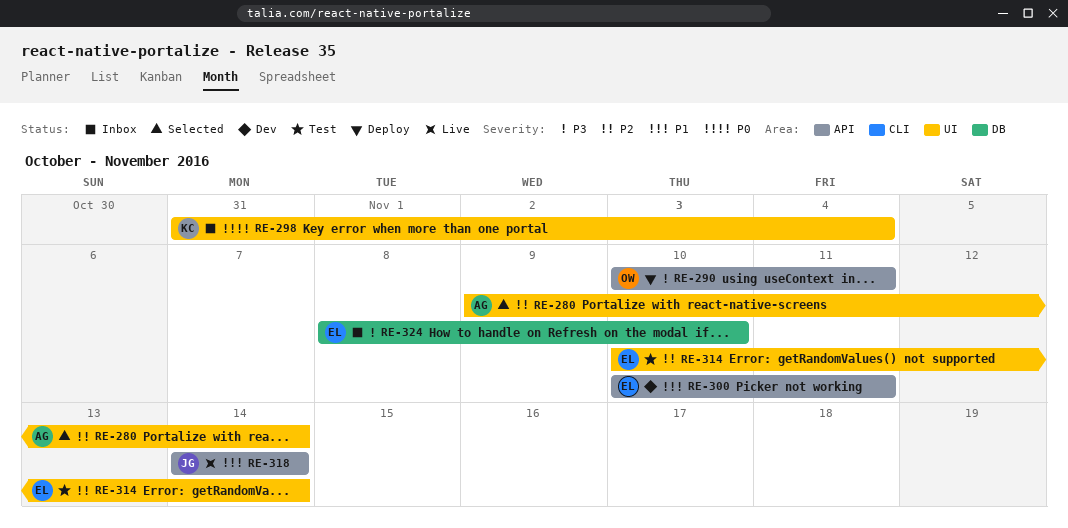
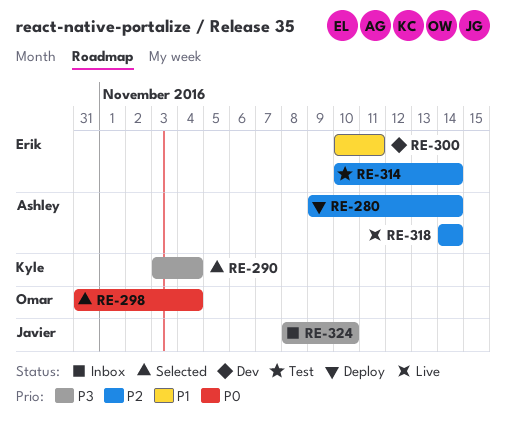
RE-280, status: Selected -> Deploy
RE-290, status: Deploy -> Selected
RE-290, owner: Omar -> Kyle
RE-290, start: Nov 10 -> Nov 3
RE-290, due: Nov 11 -> Nov 4
RE-298, status: Inbox -> Selected
RE-298, owner: Kyle -> Omar
RE-318, owner: Javier -> Ashley
RE-318, priority: P1 -> P2
RE-324, owner: Erik -> Javier

